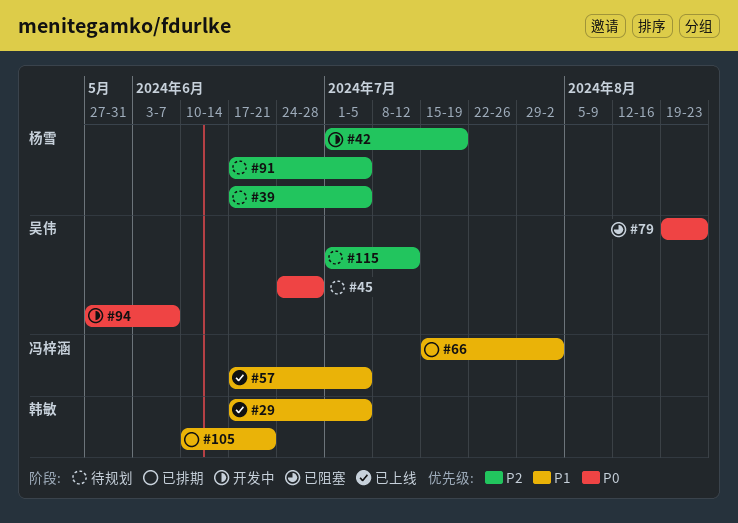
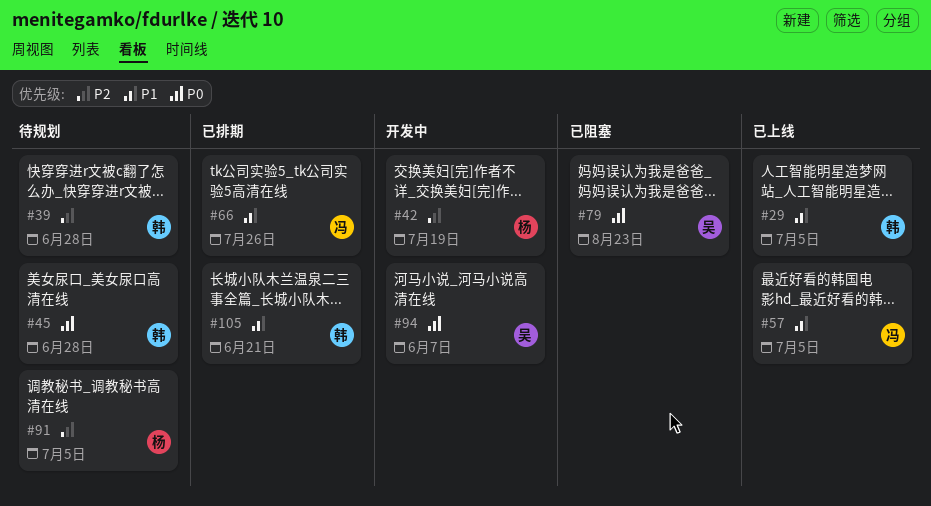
#39, owner: 杨雪 -> 韩敏
#39, due: Jul 5 -> Jun 28
#45, owner: 吴伟 -> 韩敏
#66, due: Aug 2 -> Jul 26
#115: present -> none

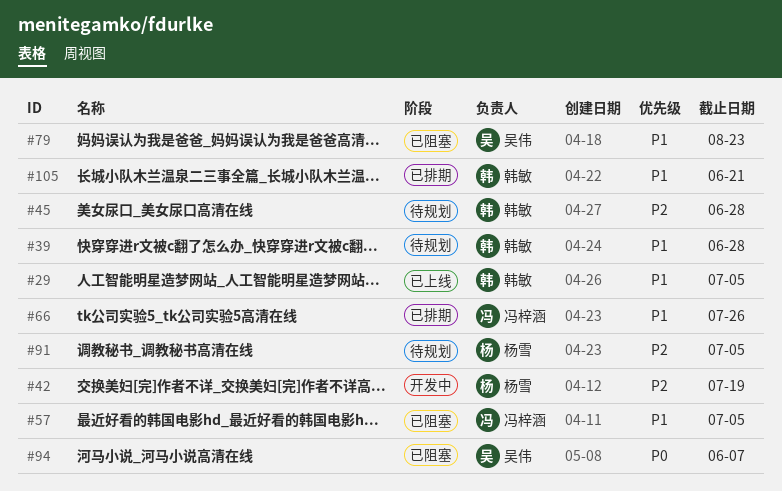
#39, priority: P2 -> P1
#45, priority: P0 -> P2
#57, status: 已上线 -> 已阻塞
#79, priority: P0 -> P1
#94, status: 开发中 -> 已阻塞

